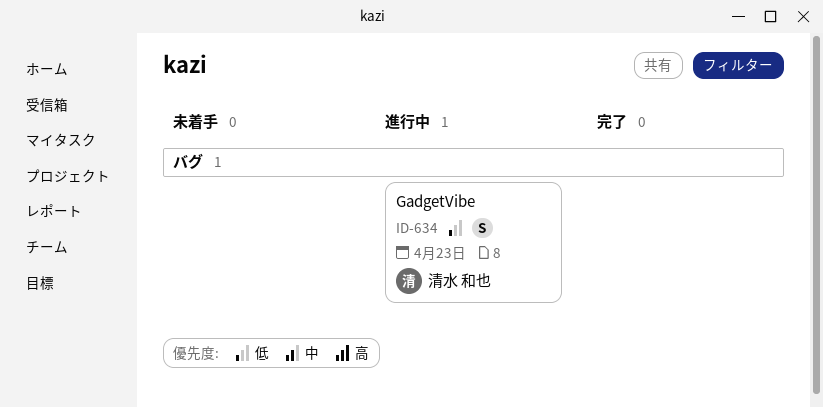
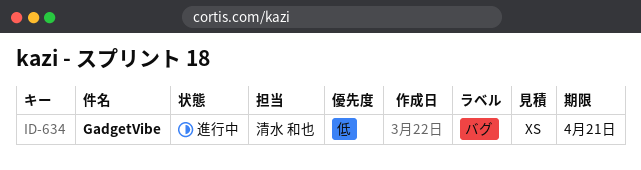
ID-634, estimate: S -> XS
ID-634, due: Apr 23 -> Apr 21

